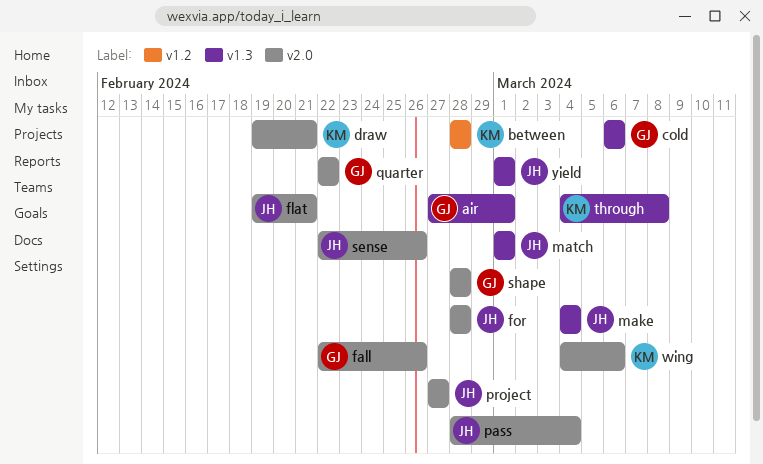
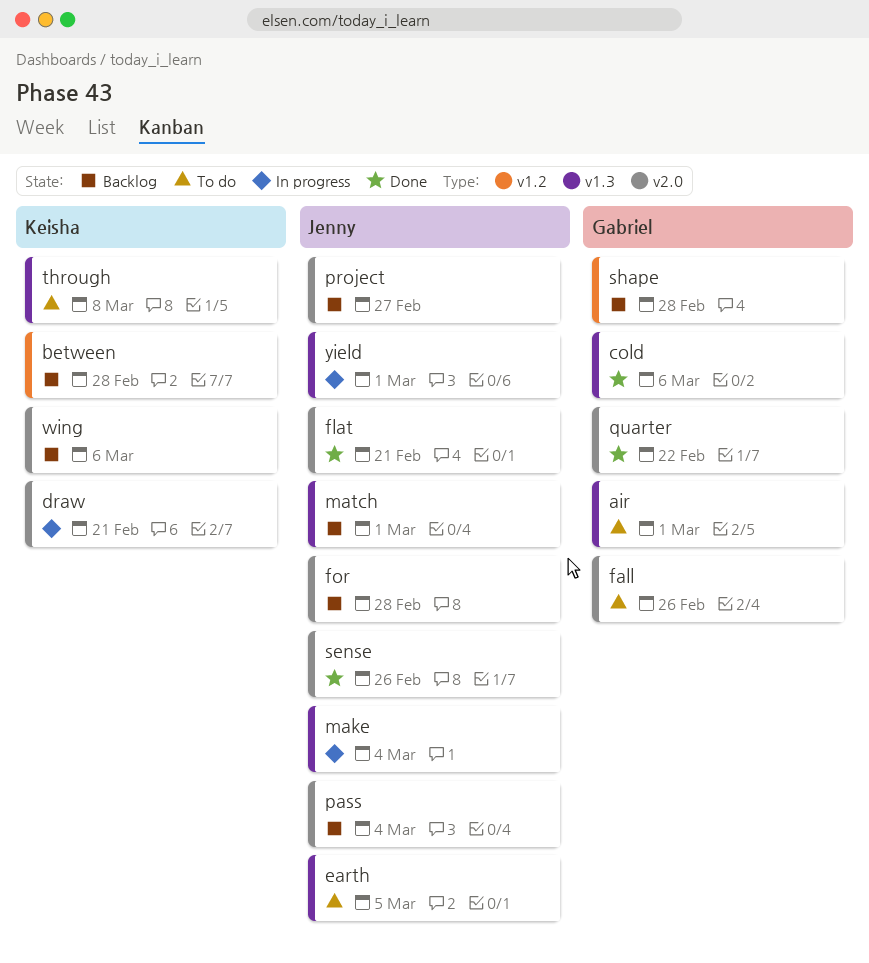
earth: none -> present
shape, label: v2.0 -> v1.2

